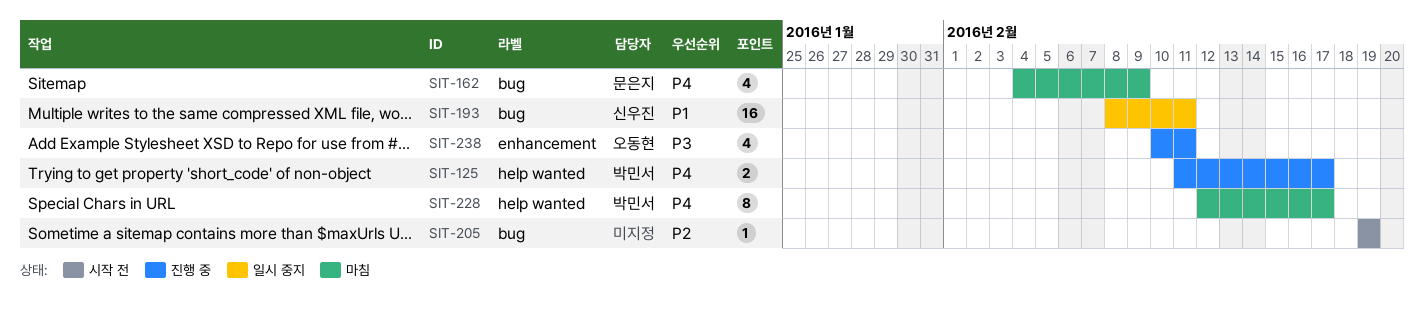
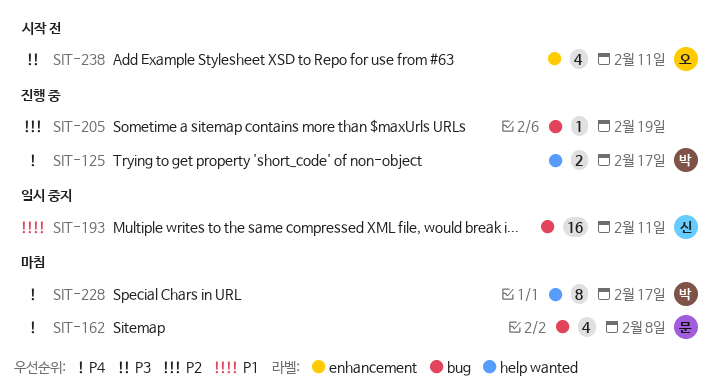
SIT-162, due: Feb 9 -> Feb 8
SIT-205, status: 시작 전 -> 진행 중
SIT-238, status: 진행 중 -> 시작 전

